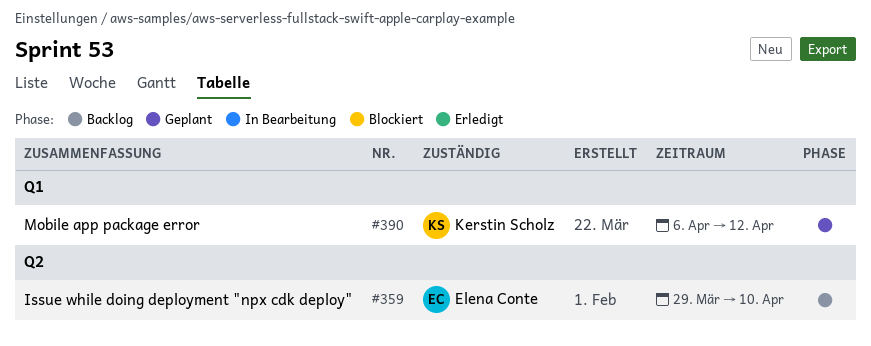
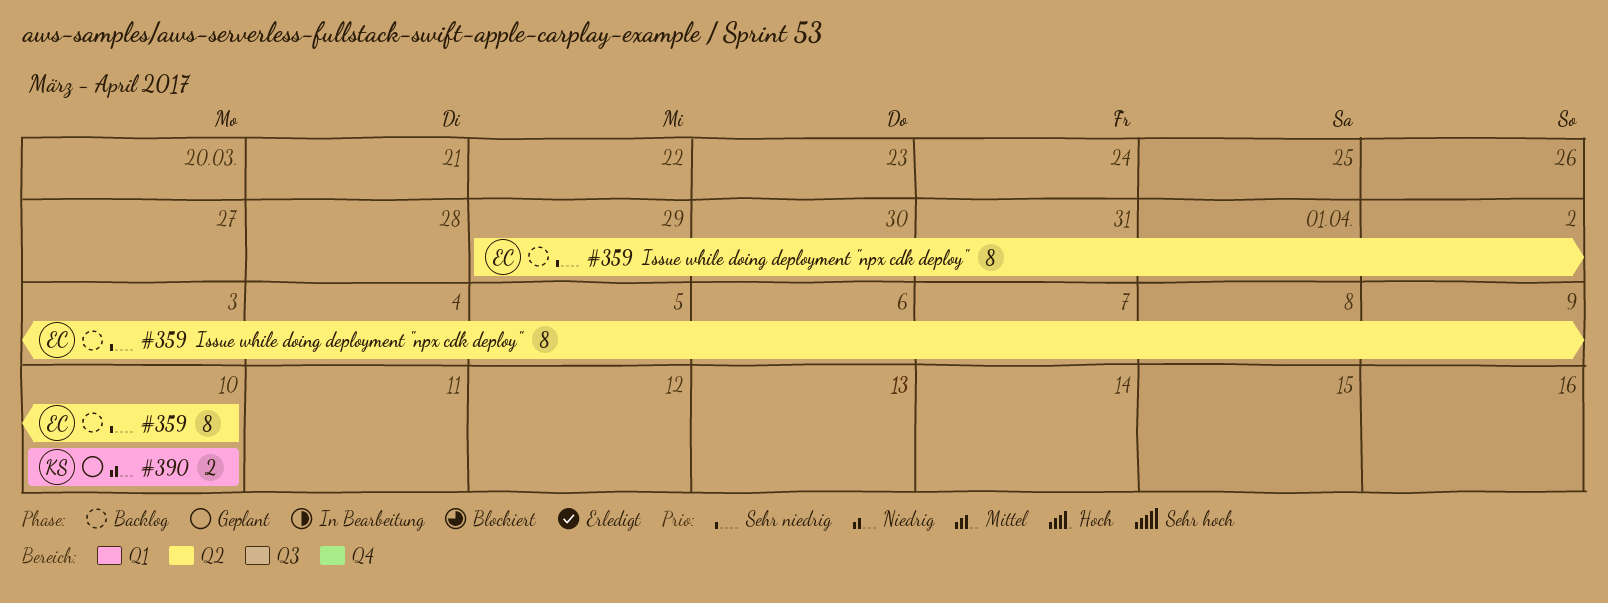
#390, start: Apr 6 -> Apr 10
#390, due: Apr 12 -> Apr 10

